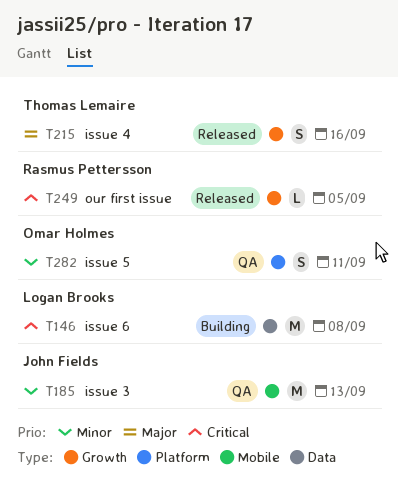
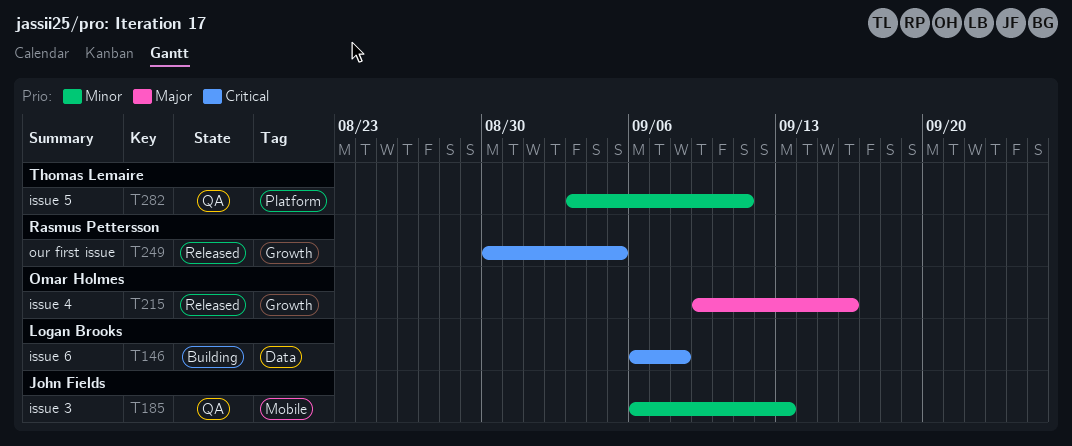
T215, owner: Thomas Lemaire -> Omar Holmes
T282, owner: Omar Holmes -> Thomas Lemaire

